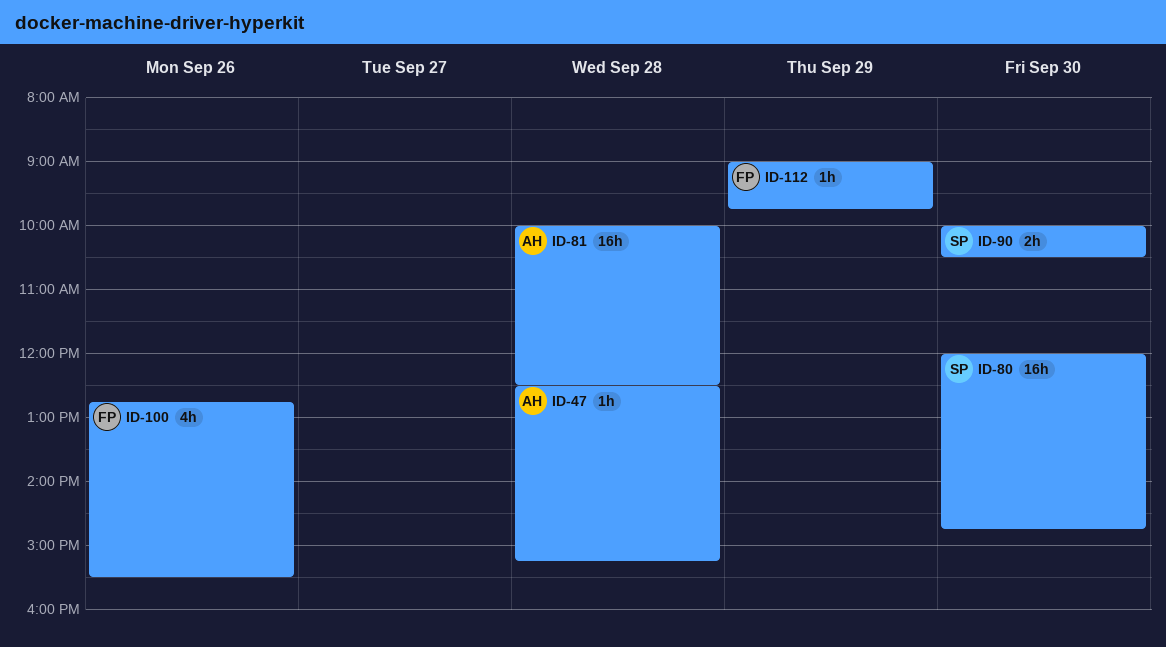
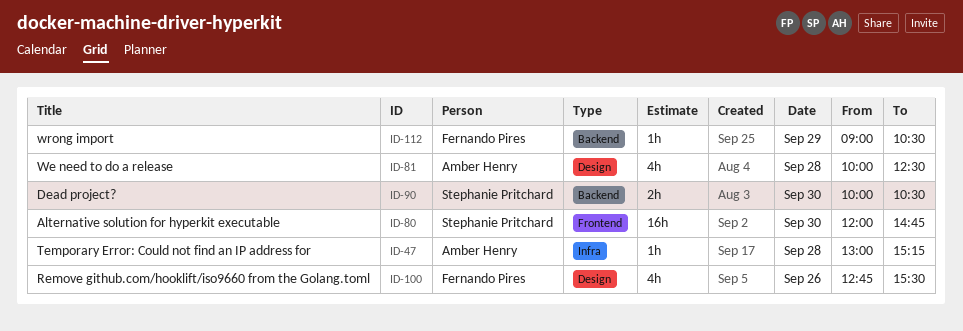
ID-47, begins: 12:30 -> 13:00
ID-81, estimate: 16h -> 4h
ID-112, ends: 09:45 -> 10:30

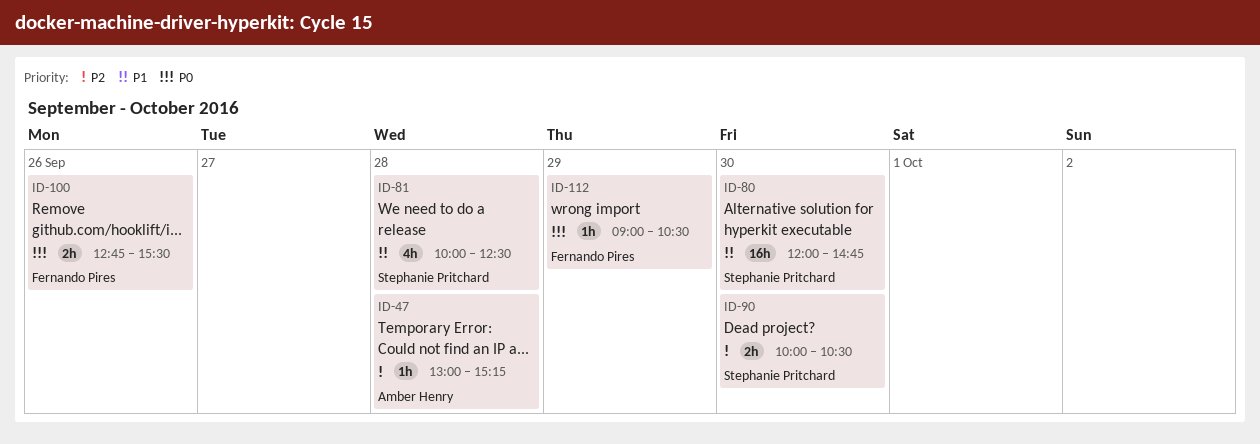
ID-81, owner: Amber Henry -> Stephanie Pritchard
ID-100, estimate: 4h -> 2h

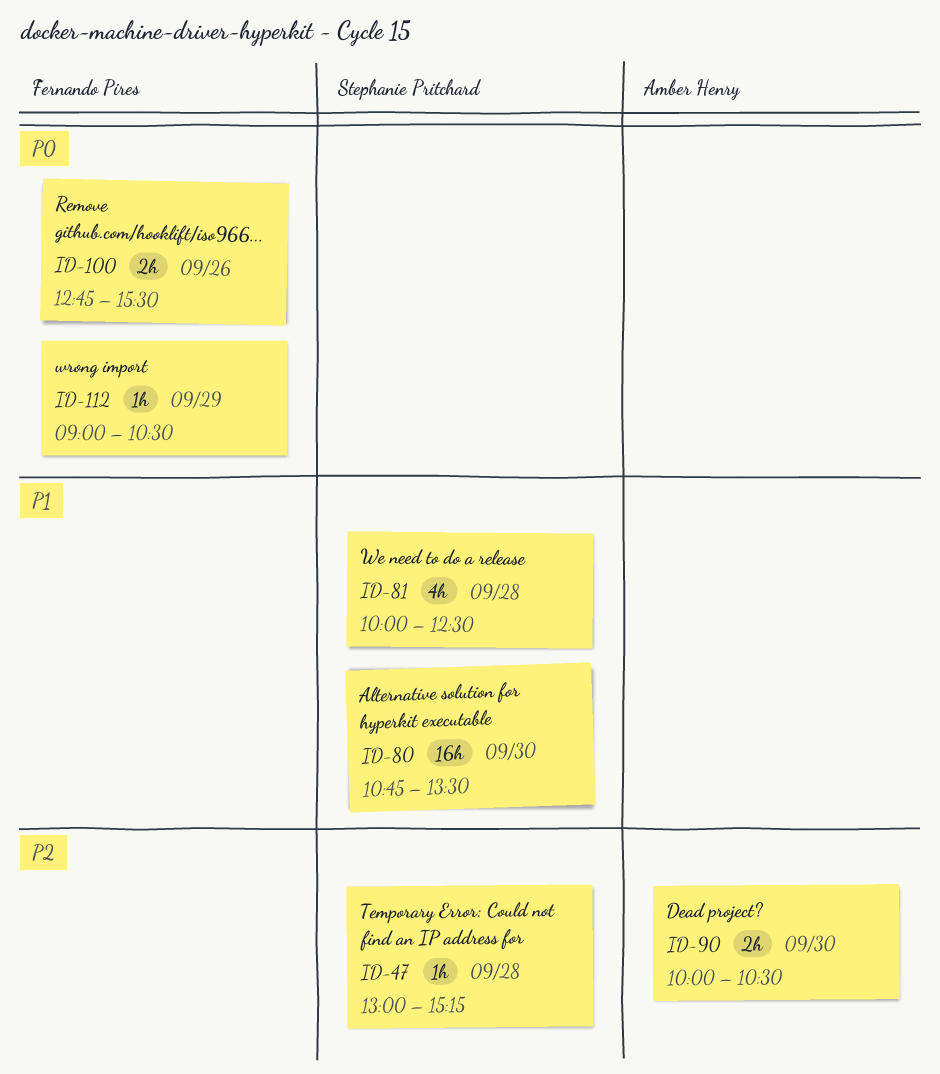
ID-47, owner: Amber Henry -> Stephanie Pritchard
ID-80, begins: 12:00 -> 10:45
ID-80, ends: 14:45 -> 13:30
ID-90, owner: Stephanie Pritchard -> Amber Henry

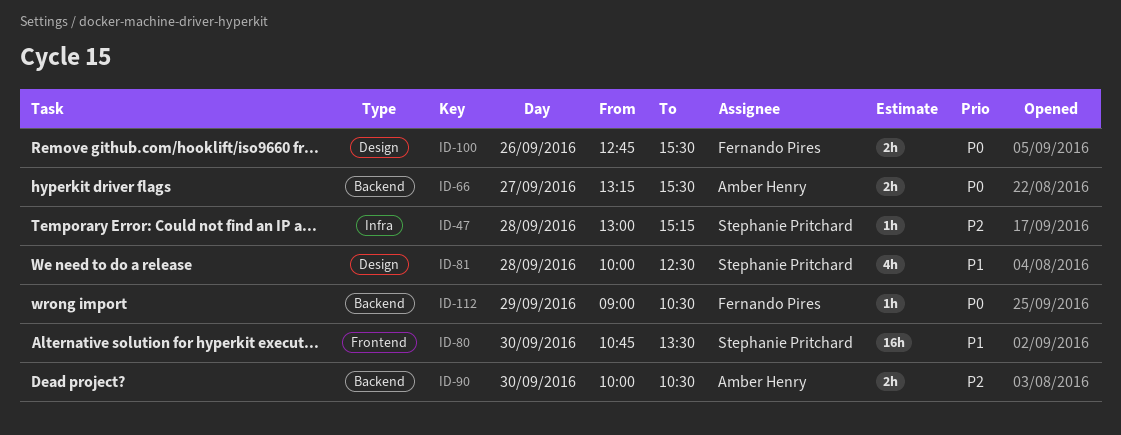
ID-66: none -> present

